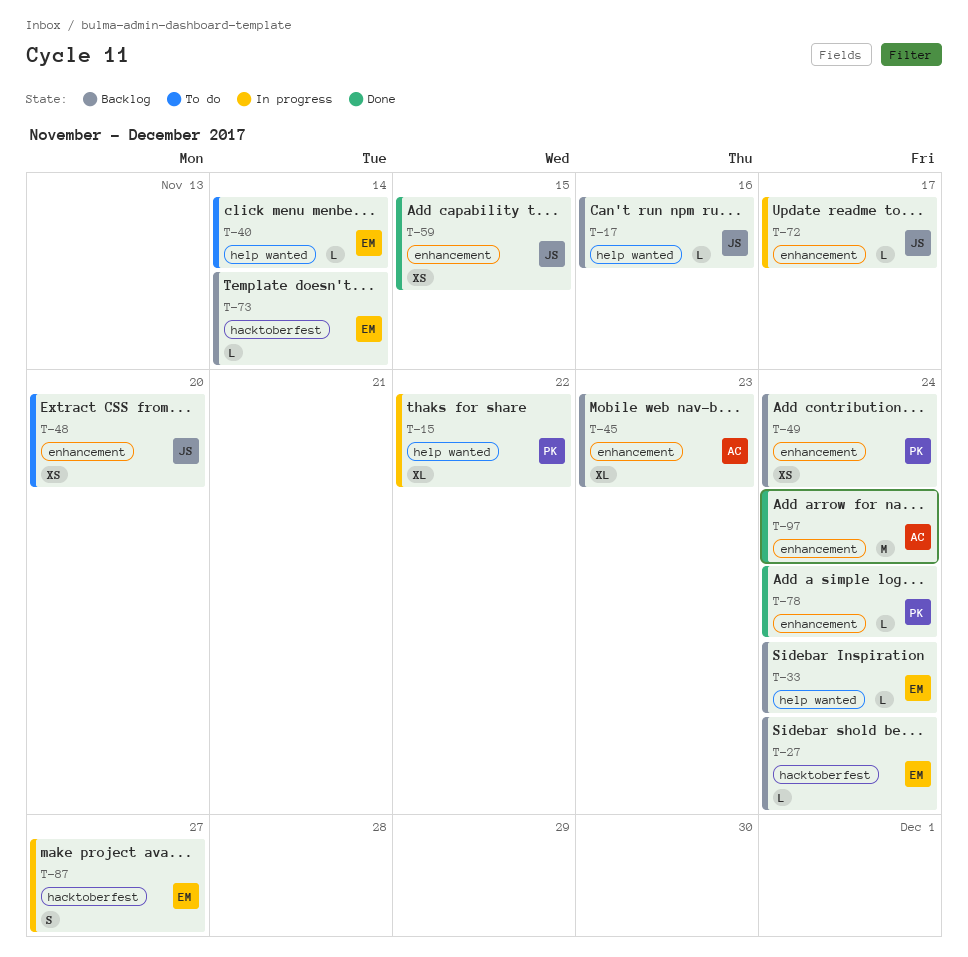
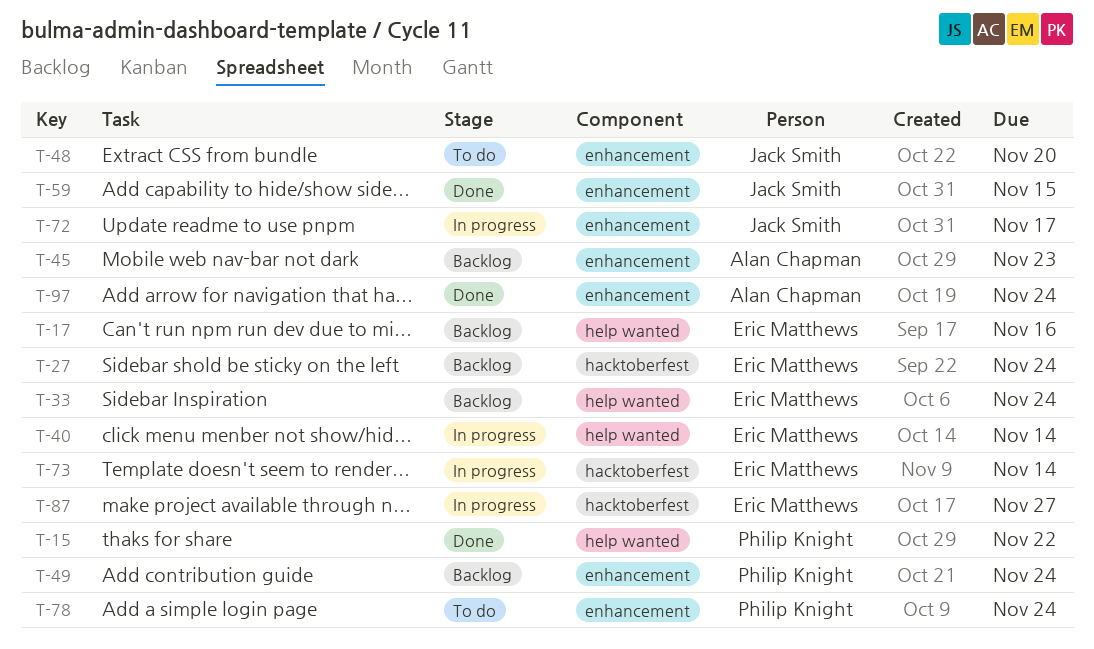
T-15, status: In progress -> Done
T-17, owner: Jack Smith -> Eric Matthews
T-40, status: To do -> In progress
T-73, status: Backlog -> In progress
T-78, status: Done -> To do

